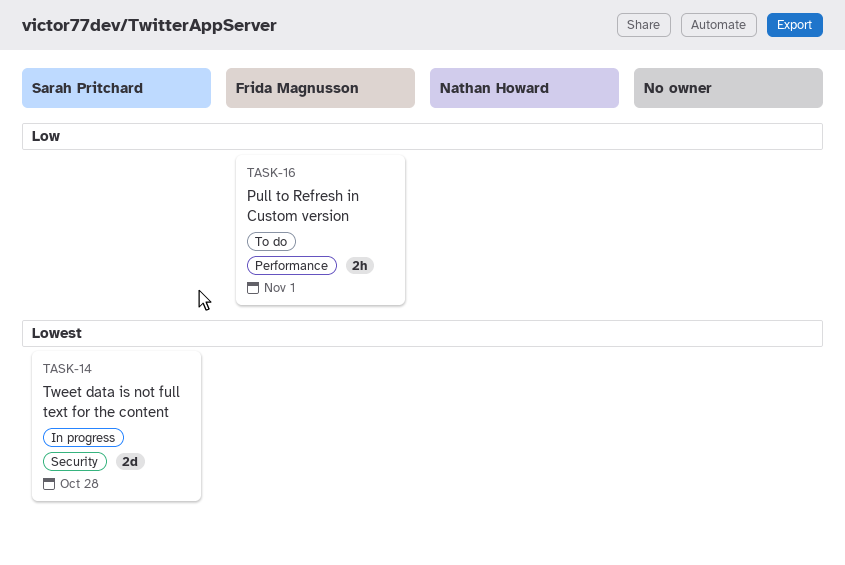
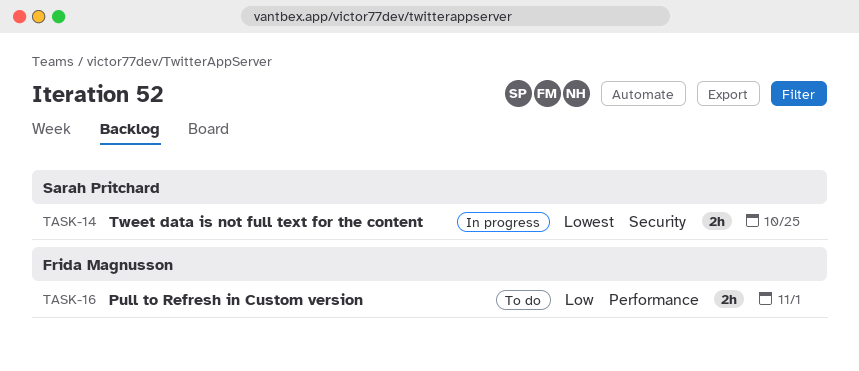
TASK-14, estimate: 2d -> 2h
TASK-14, due: Oct 28 -> Oct 25

